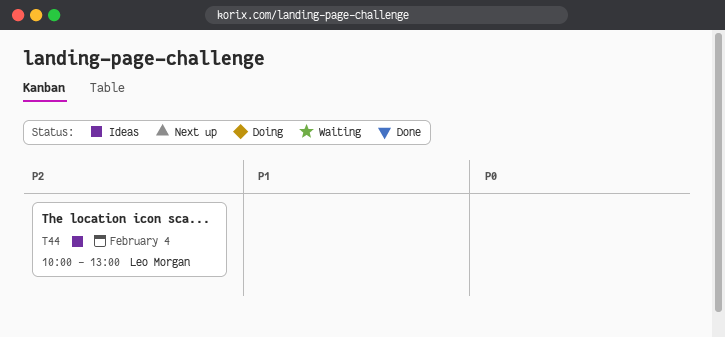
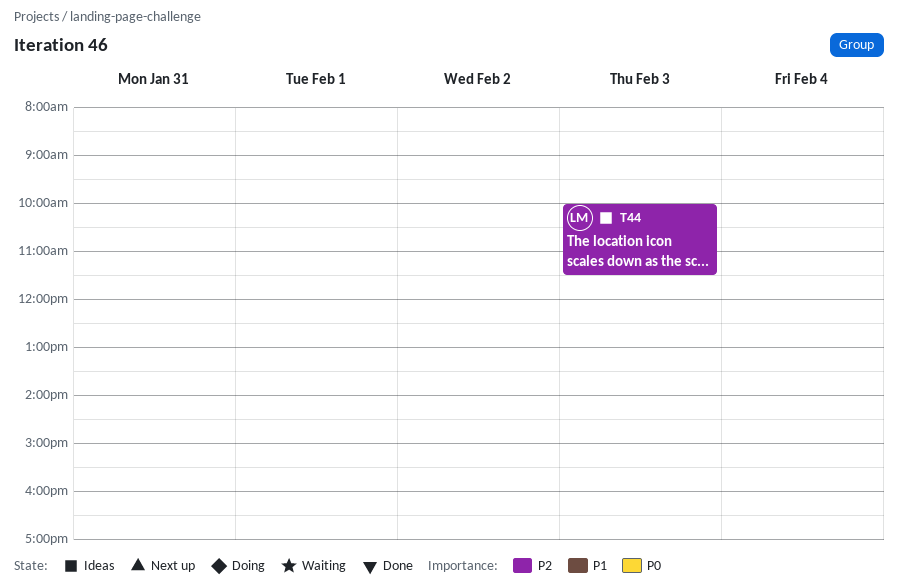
T44, day: Feb 4 -> Feb 3
T44, ends: 13:00 -> 11:30

